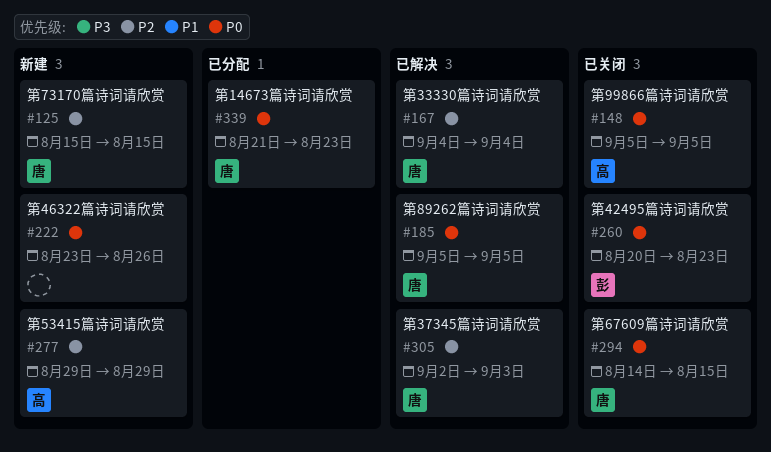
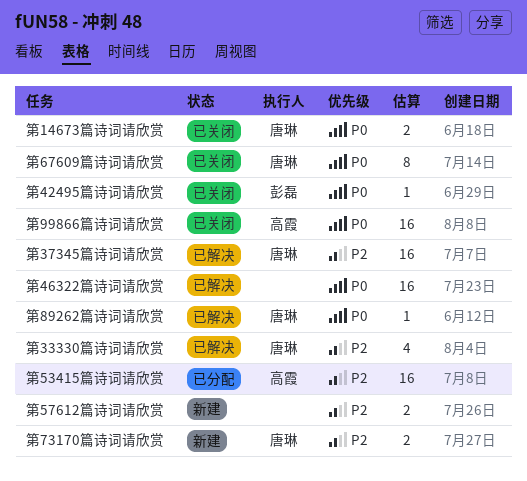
第14673篇诗词请欣赏, status: 已分配 -> 已关闭
第46322篇诗词请欣赏, status: 新建 -> 已解决
第53415篇诗词请欣赏, status: 新建 -> 已分配
第57612篇诗词请欣赏: none -> present

